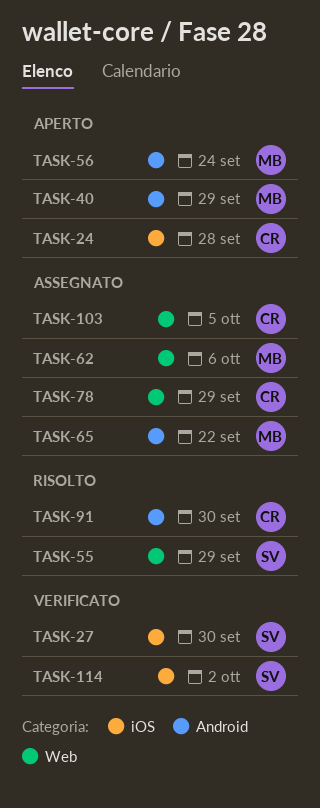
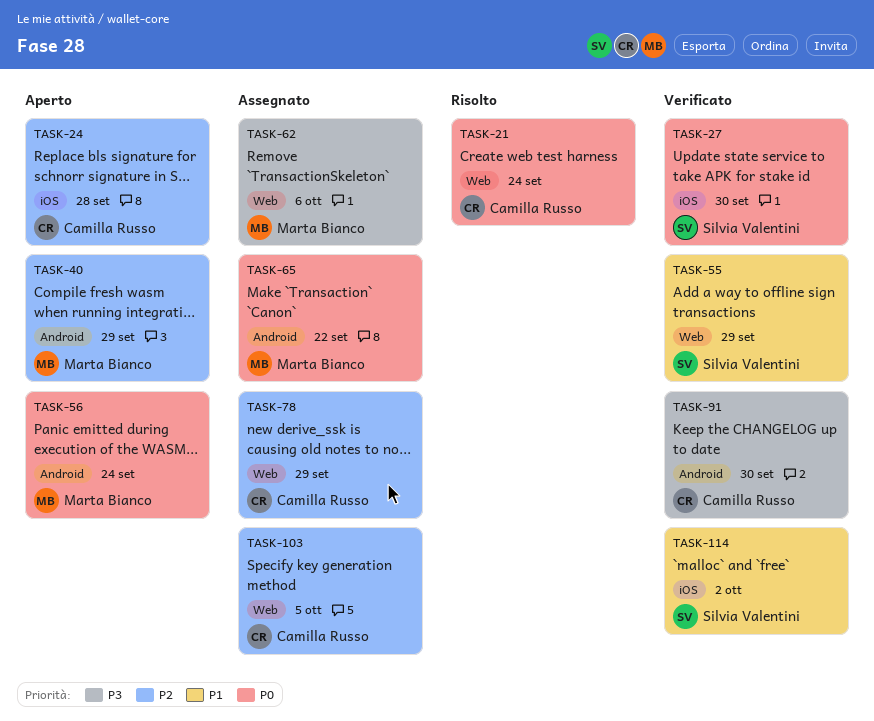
TASK-21: none -> present
TASK-55, status: Risolto -> Verificato
TASK-91, status: Risolto -> Verificato

